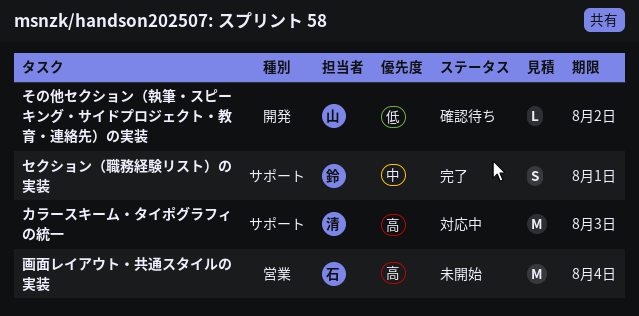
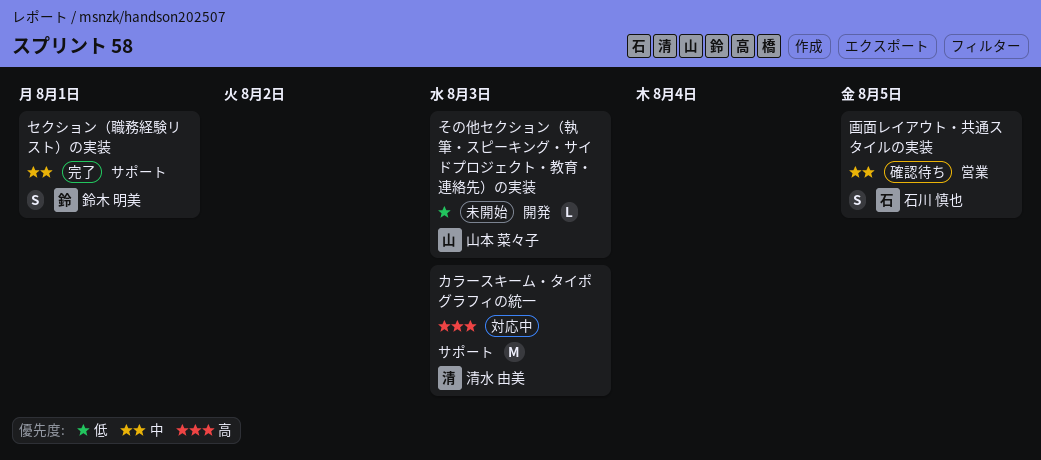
その他セクション（執筆・スピーキング・サイドプロジェクト・教育・連絡先）の実装, status: 確認待ち -> 未開始
その他セクション（執筆・スピーキング・サイドプロジェクト・教育・連絡先）の実装, due: Aug 2 -> Aug 3
画面レイアウト・共通スタイルの実装, status: 未開始 -> 確認待ち
画面レイアウト・共通スタイルの実装, priority: 高 -> 中
画面レイアウト・共通スタイルの実装, estimate: M -> S
画面レイアウト・共通スタイルの実装, due: Aug 4 -> Aug 5

